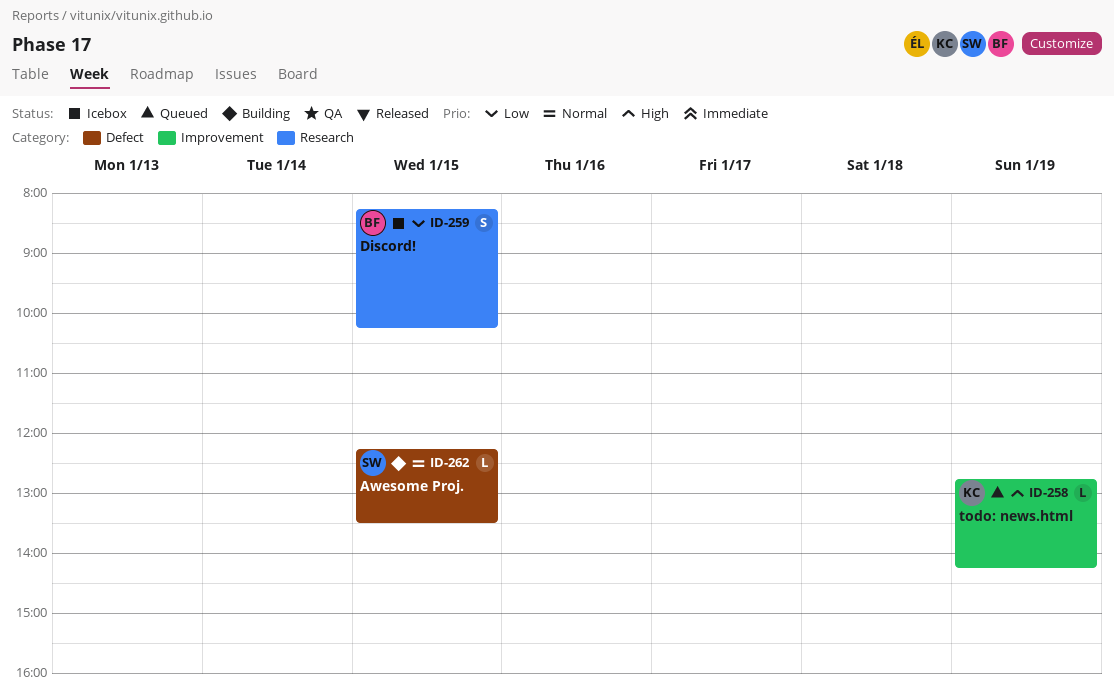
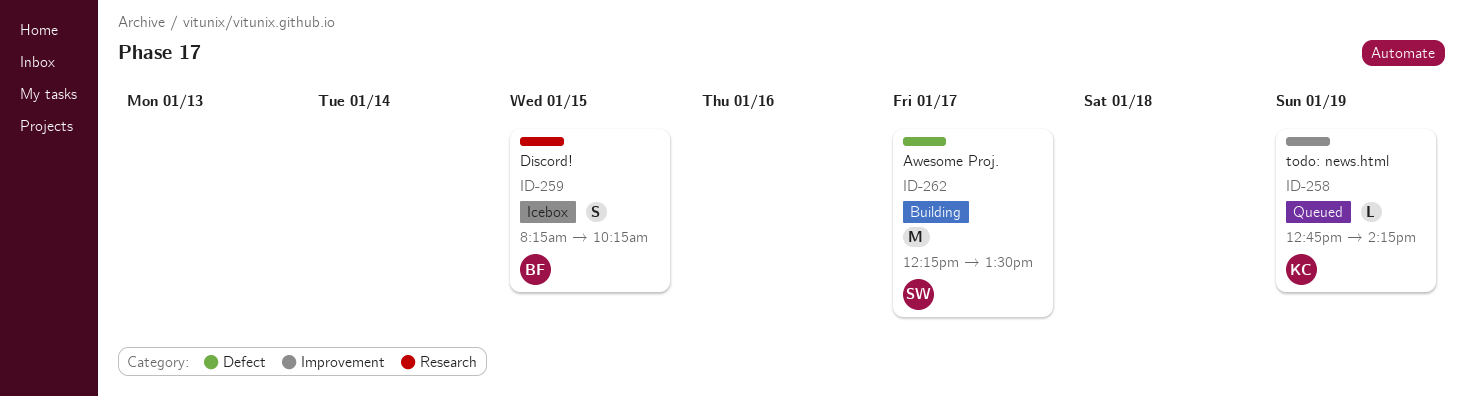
ID-262, estimate: L -> M
ID-262, day: Jan 15 -> Jan 17

